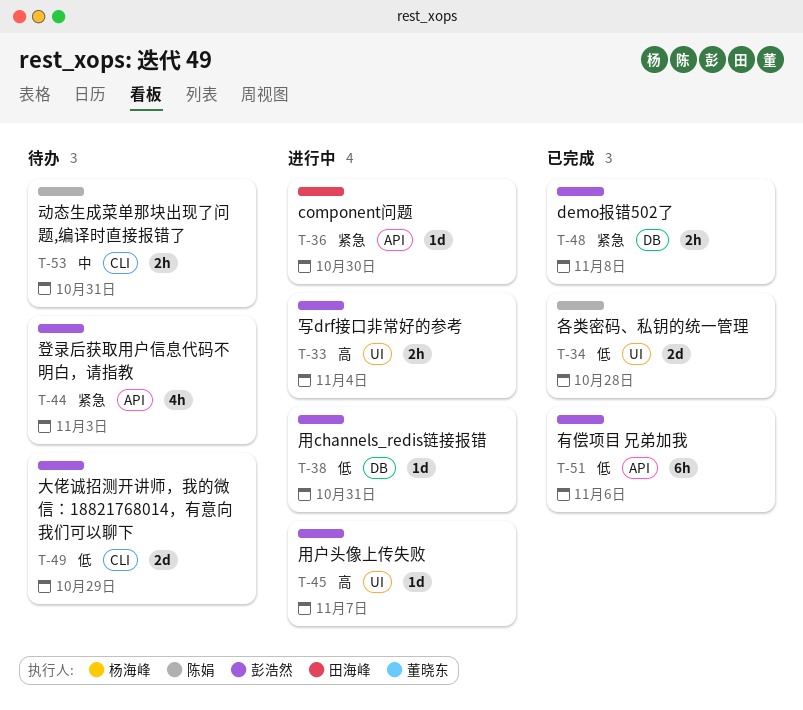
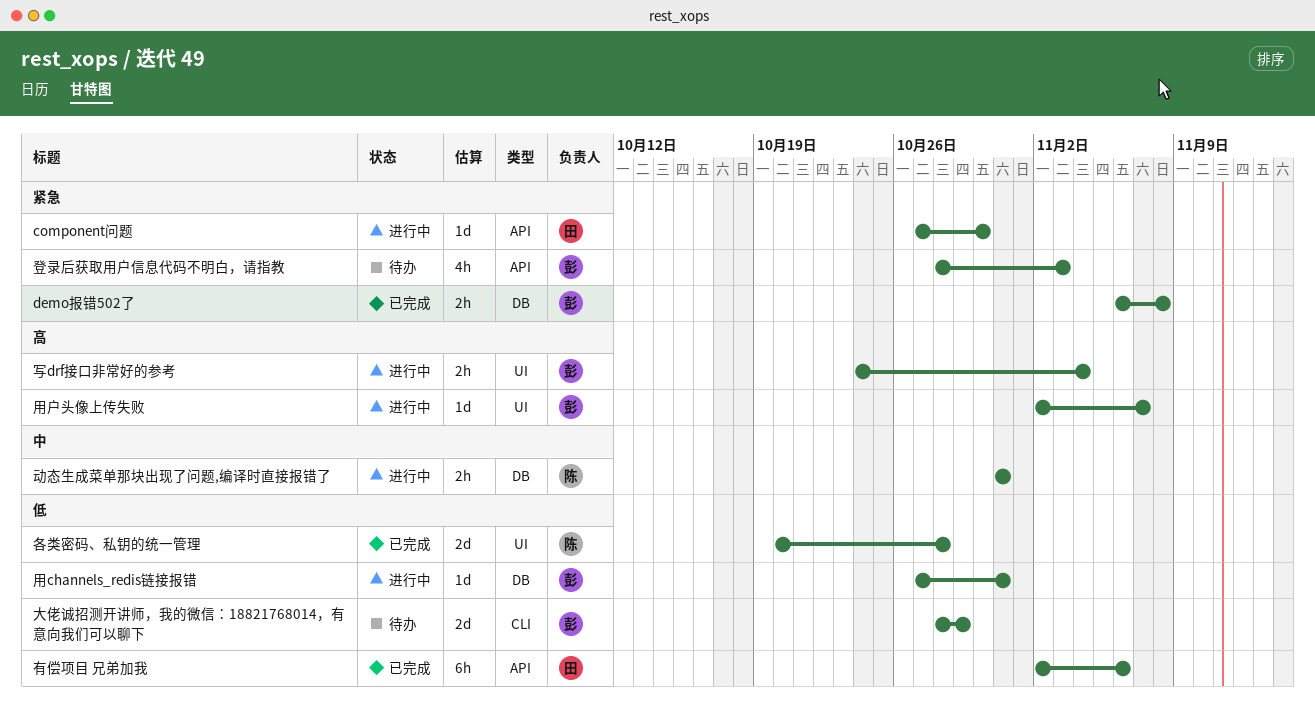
动态生成菜单那块出现了问题,编译时直接报错了, status: 待办 -> 进行中
动态生成菜单那块出现了问题,编译时直接报错了, label: CLI -> DB
有偿项目 兄弟加我, owner: 彭浩然 -> 田海峰

